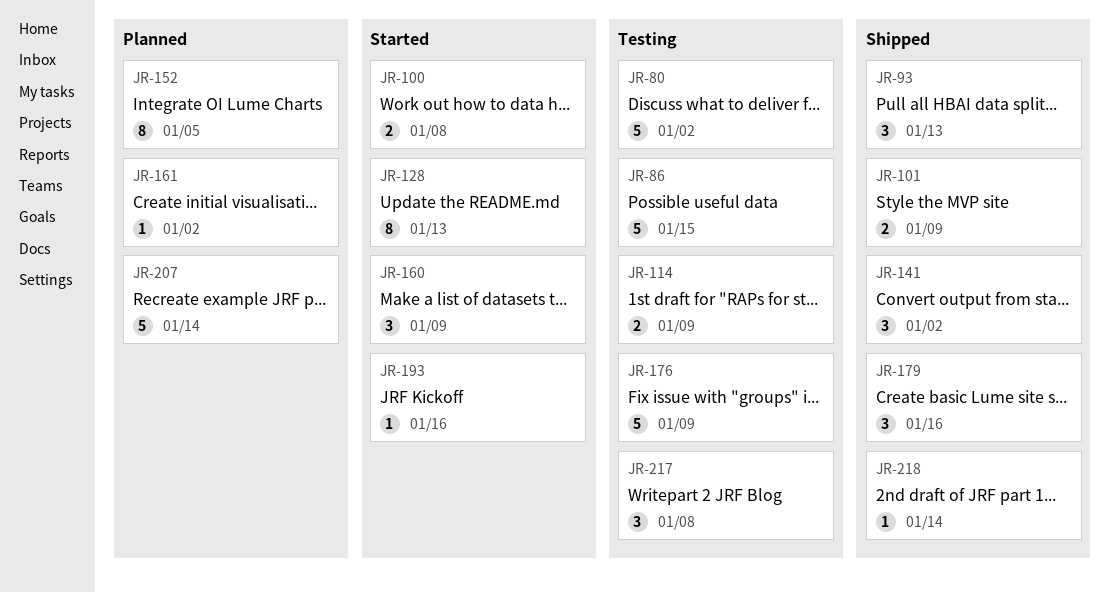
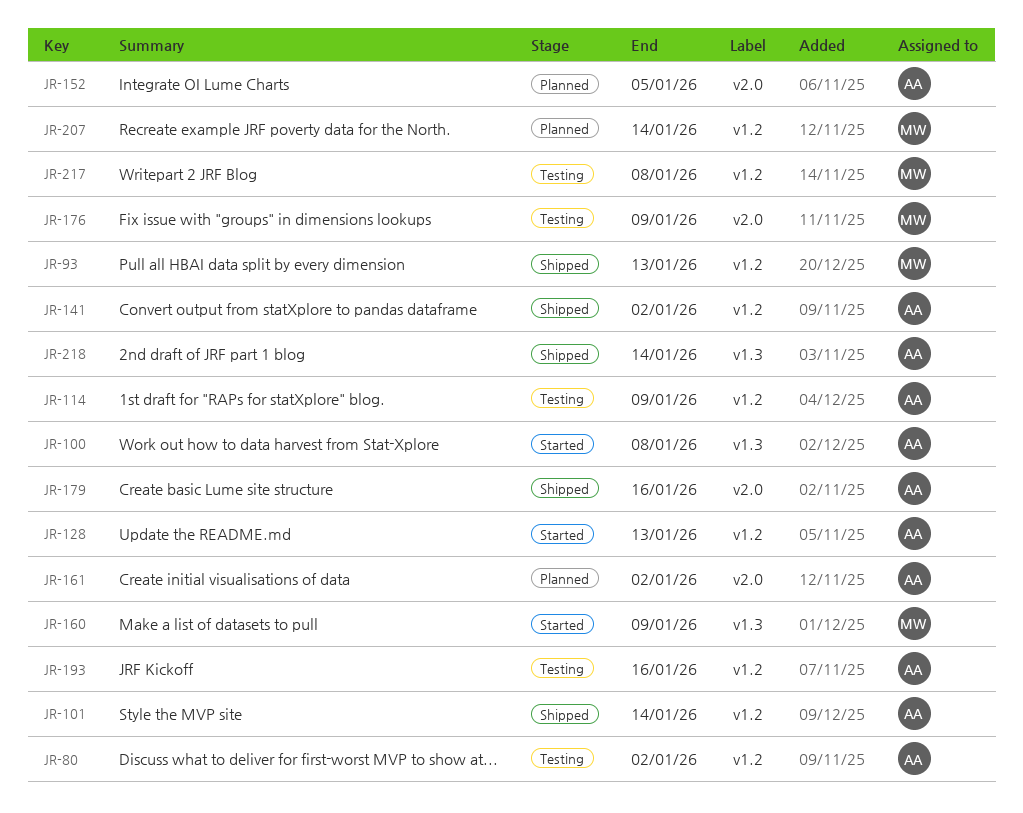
JR-86: present -> none
JR-101, due: Jan 9 -> Jan 14
JR-193, status: Started -> Testing

